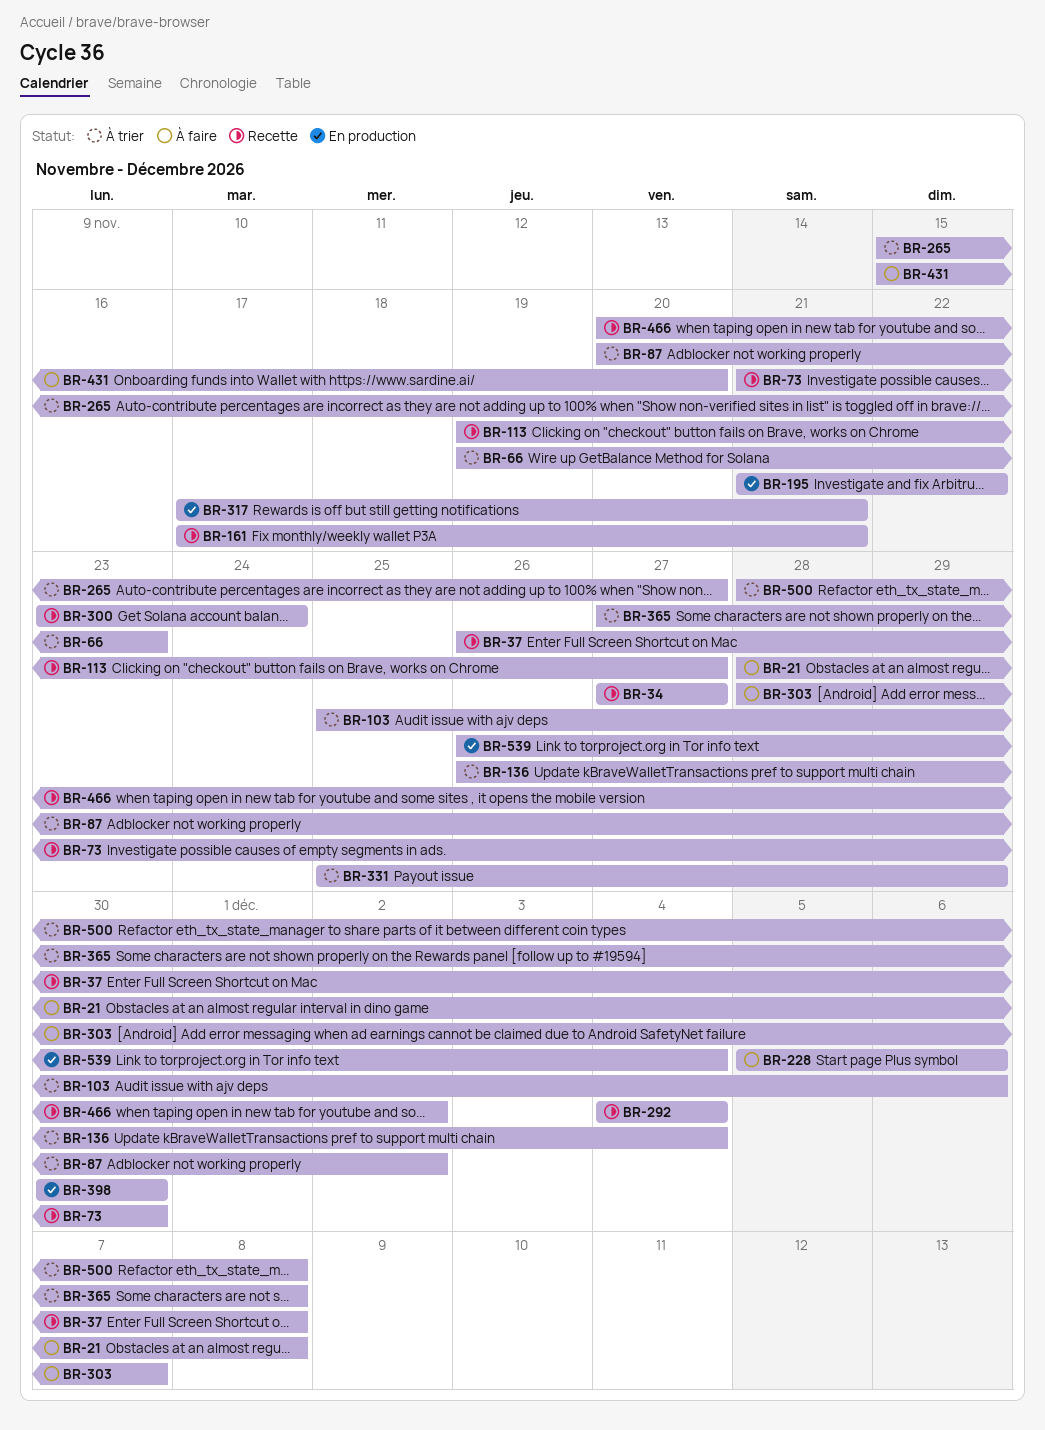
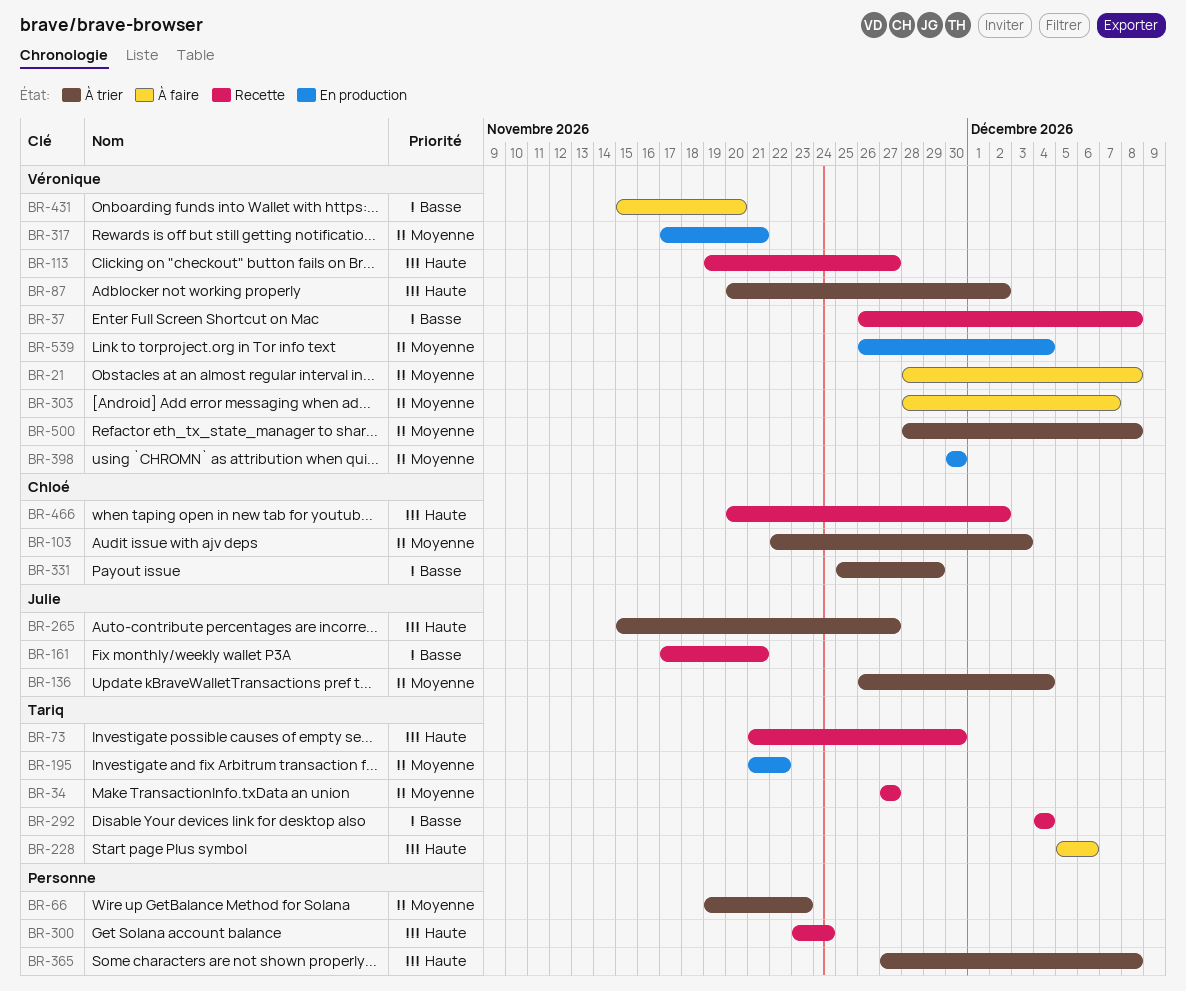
BR-103, start: Nov 25 -> Nov 22
BR-103, due: Dec 6 -> Dec 3

